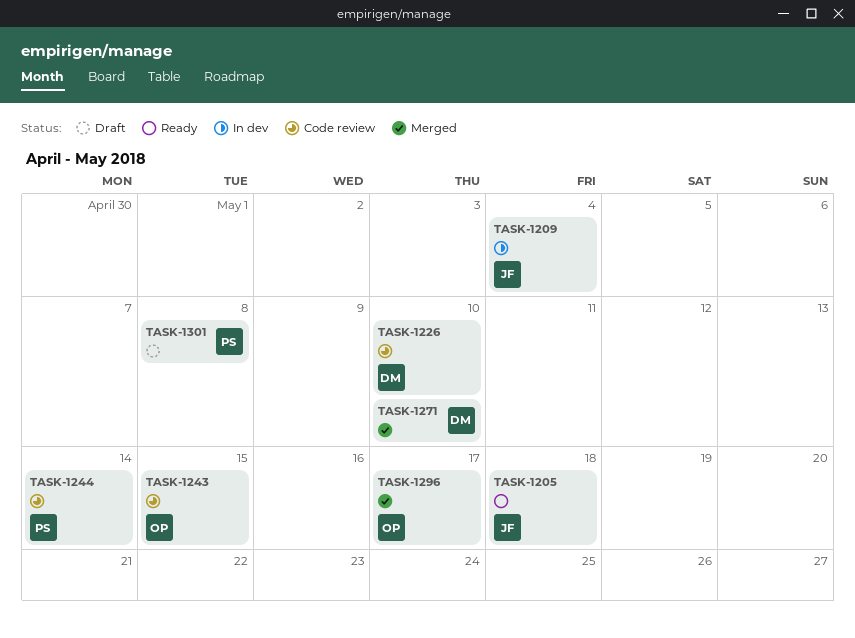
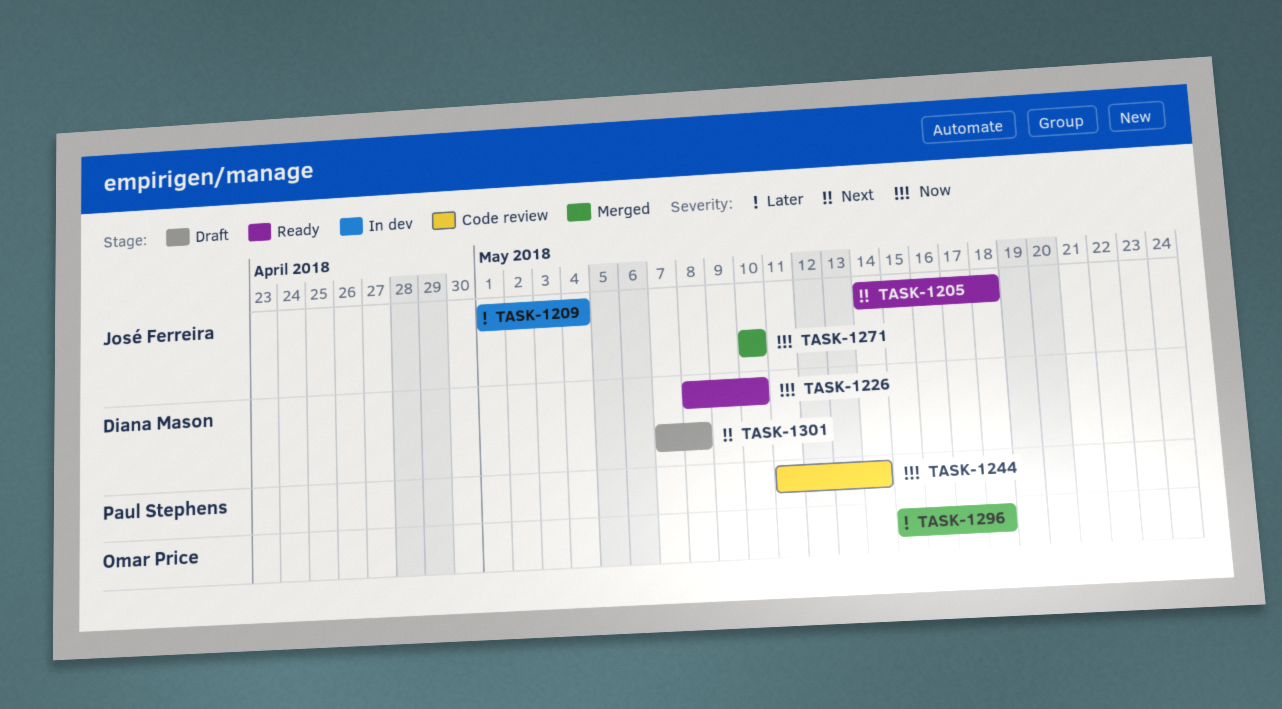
TASK-1226, status: Code review -> Ready
TASK-1243: present -> none
TASK-1271, owner: Diana Mason -> José Ferreira
TASK-1296, due: May 17 -> May 18
TASK-1301, owner: Paul Stephens -> Diana Mason

